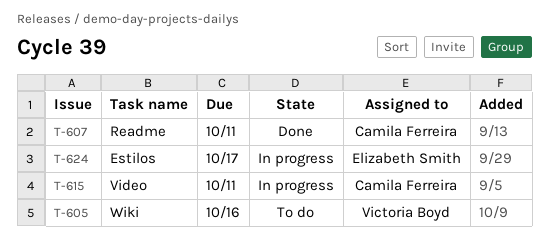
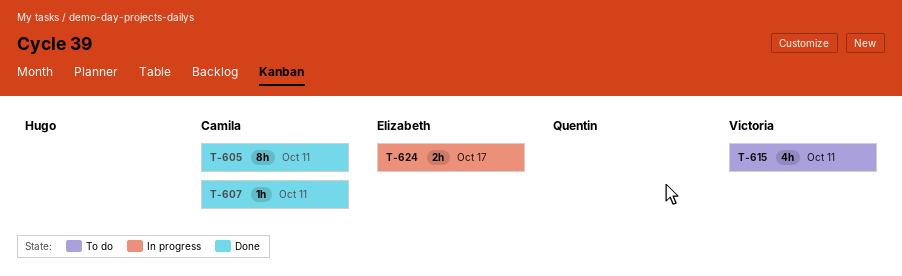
T-605, status: To do -> Done
T-605, owner: Victoria Boyd -> Camila Ferreira
T-605, due: Oct 16 -> Oct 11
T-615, status: In progress -> To do
T-615, owner: Camila Ferreira -> Victoria Boyd

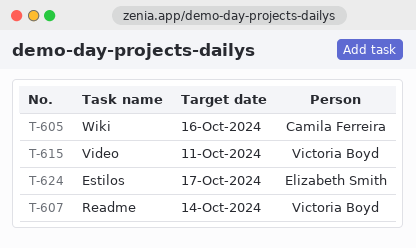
T-605, due: Oct 11 -> Oct 16
T-607, owner: Camila Ferreira -> Victoria Boyd
T-607, due: Oct 11 -> Oct 14

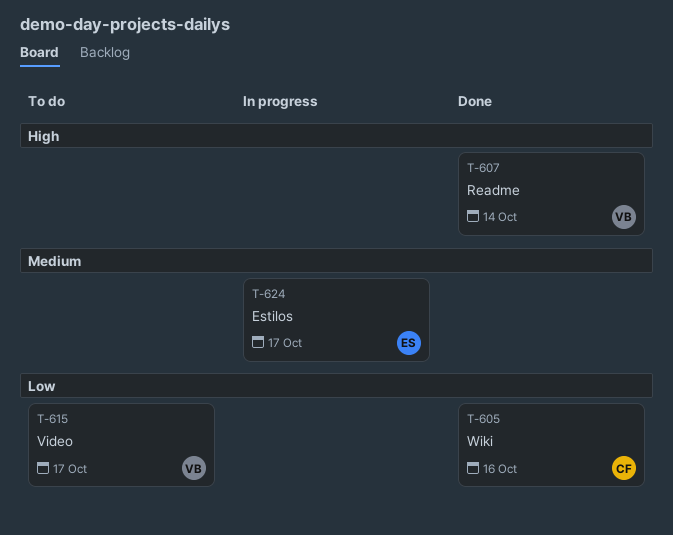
T-615, due: Oct 11 -> Oct 17

